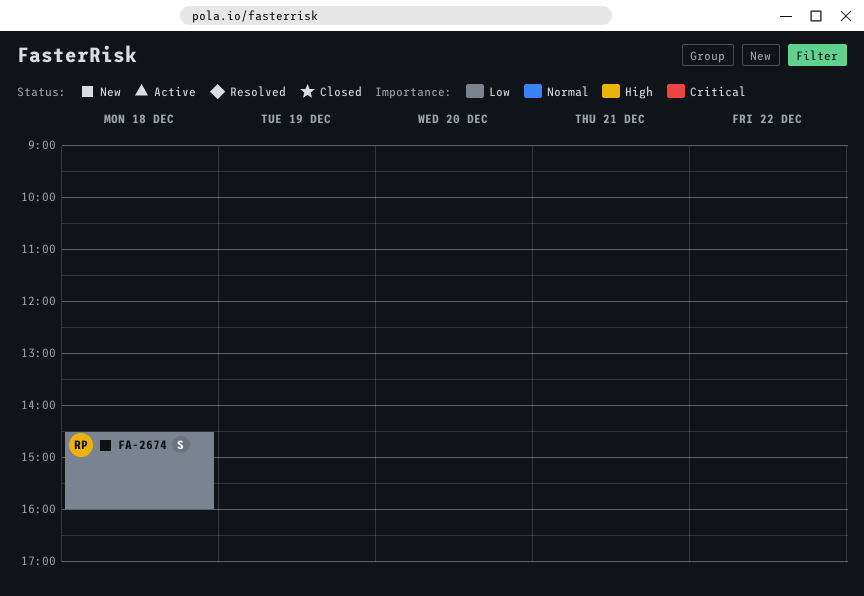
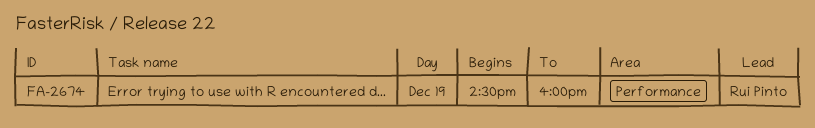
FA-2674, day: Dec 18 -> Dec 19

